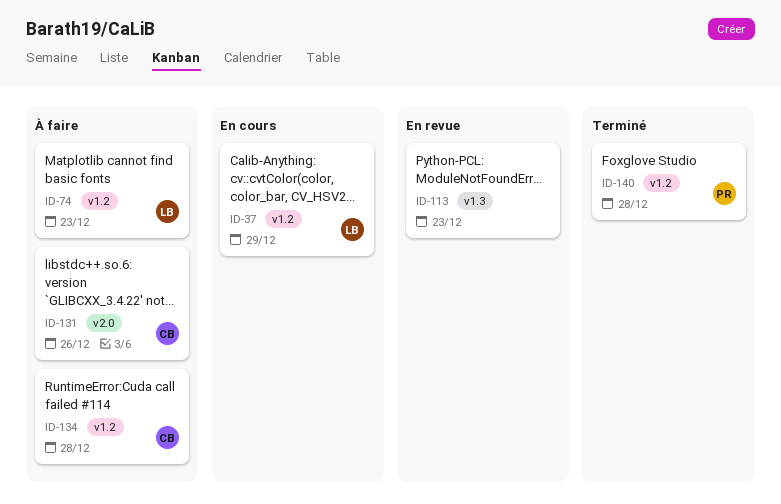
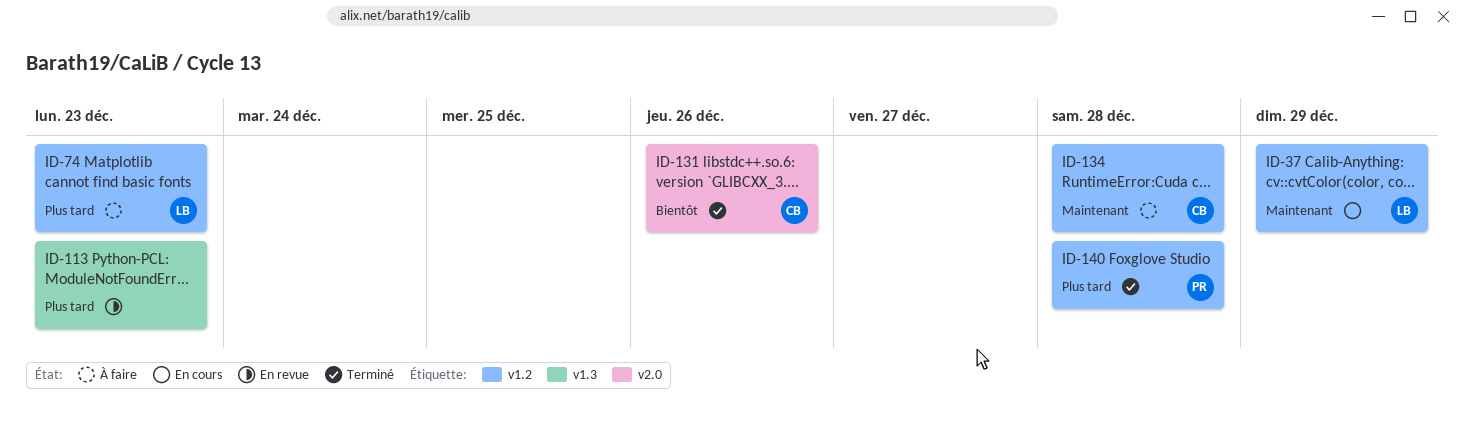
ID-131, status: À faire -> Terminé

